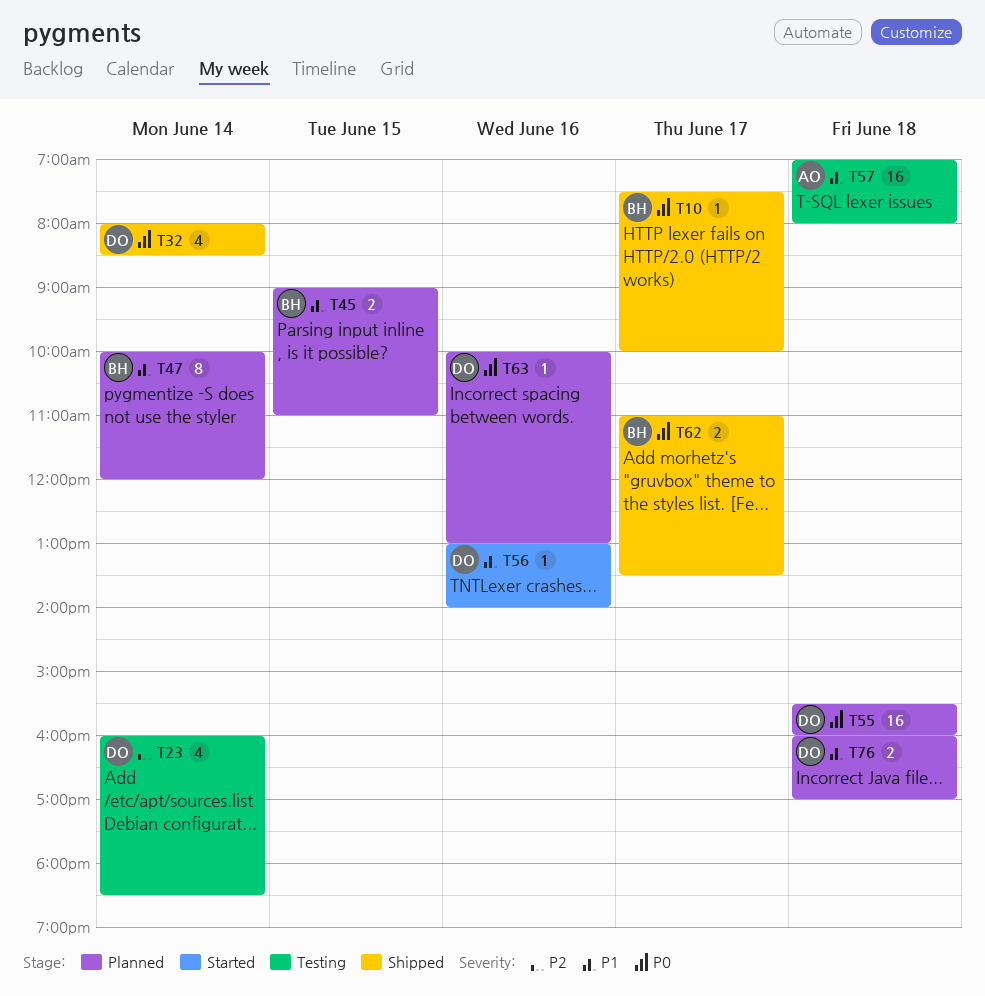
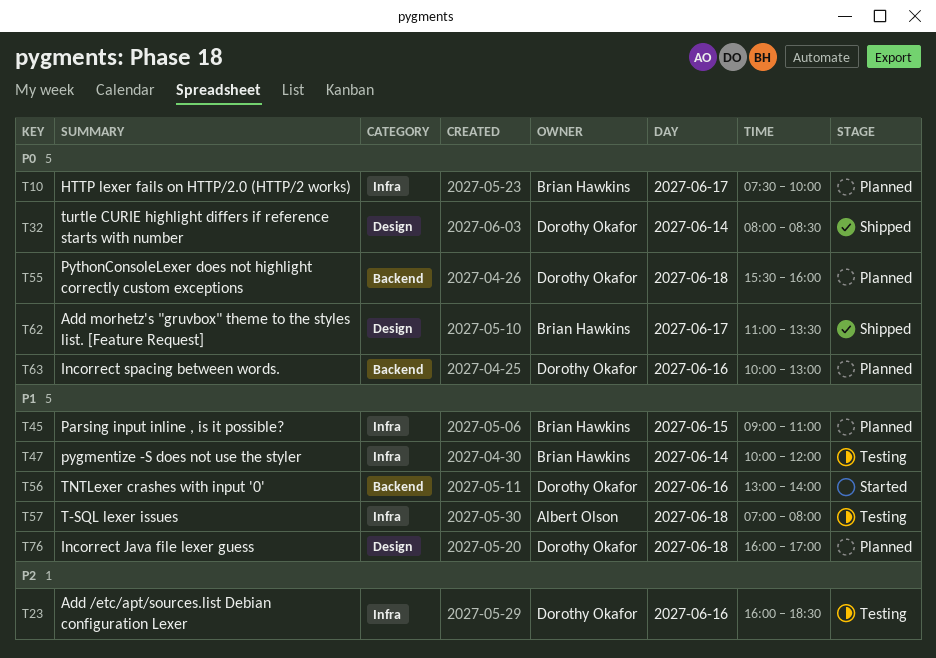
T10, status: Shipped -> Planned
T23, day: Jun 14 -> Jun 16
T47, status: Planned -> Testing

